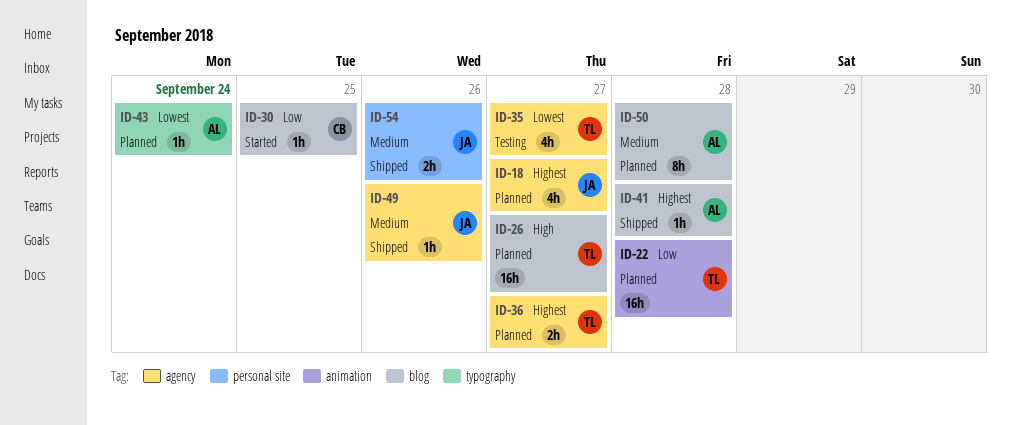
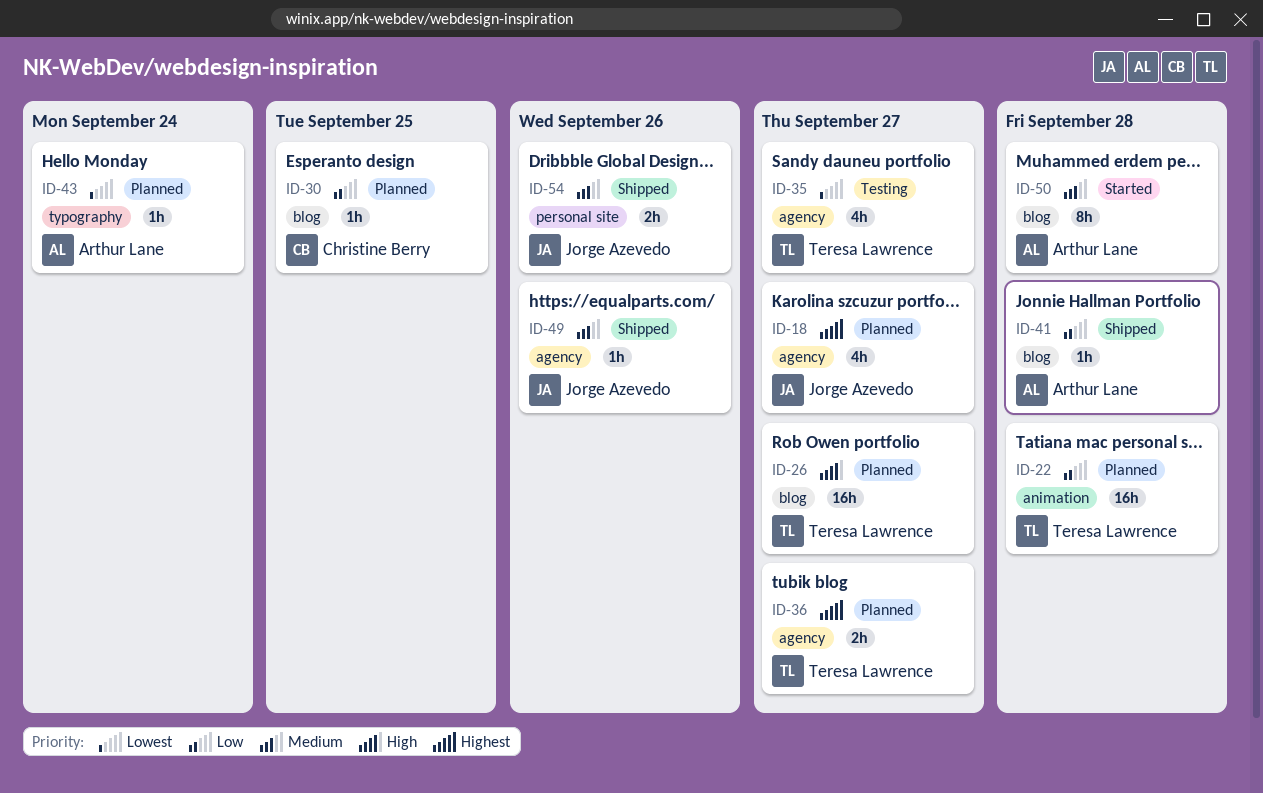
ID-30, status: Started -> Planned
ID-41, priority: Highest -> Low
ID-50, status: Planned -> Started

